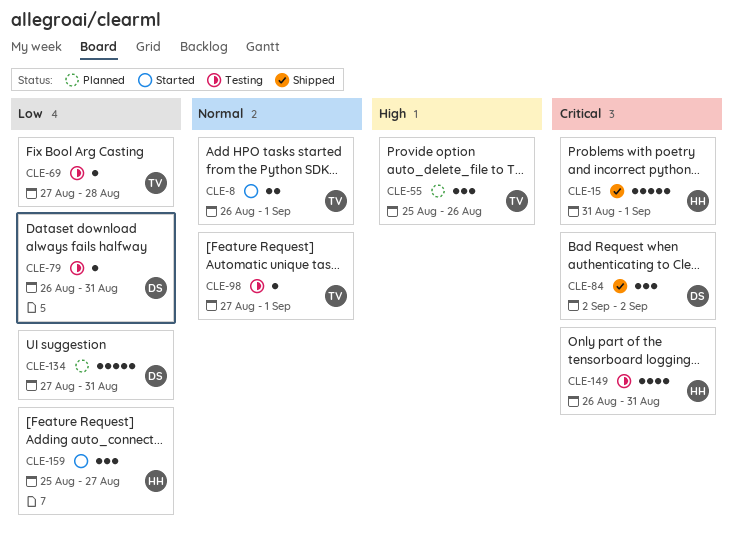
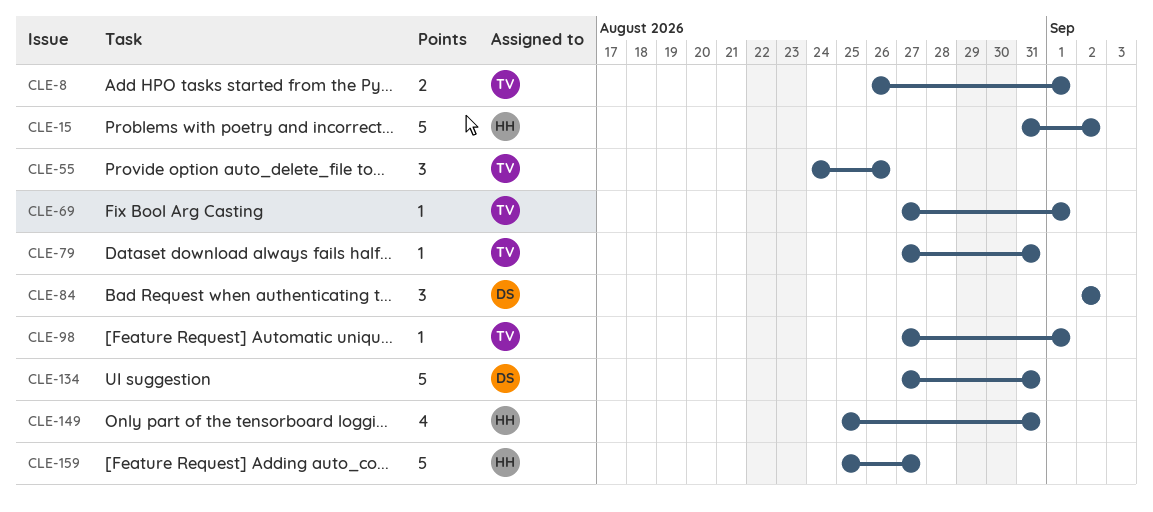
CLE-15, due: Sep 1 -> Sep 2
CLE-55, start: Aug 25 -> Aug 24
CLE-69, due: Aug 28 -> Sep 1
CLE-79, owner: DS -> TV
CLE-79, start: Aug 26 -> Aug 27
CLE-149, start: Aug 26 -> Aug 25
CLE-159, estimate: 3 -> 5

